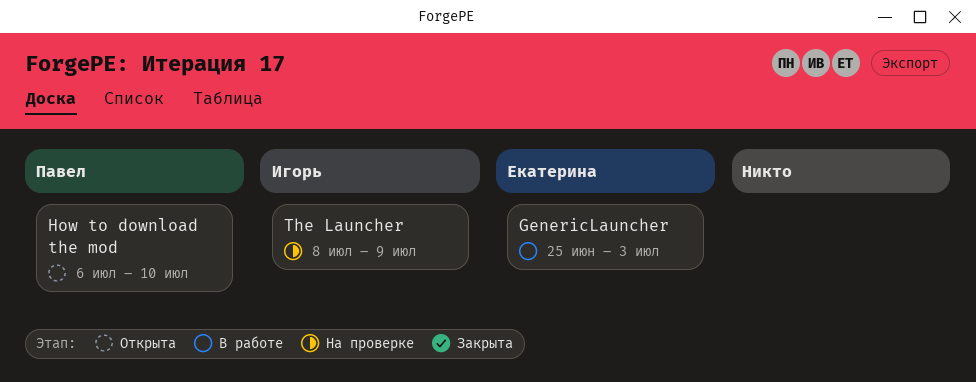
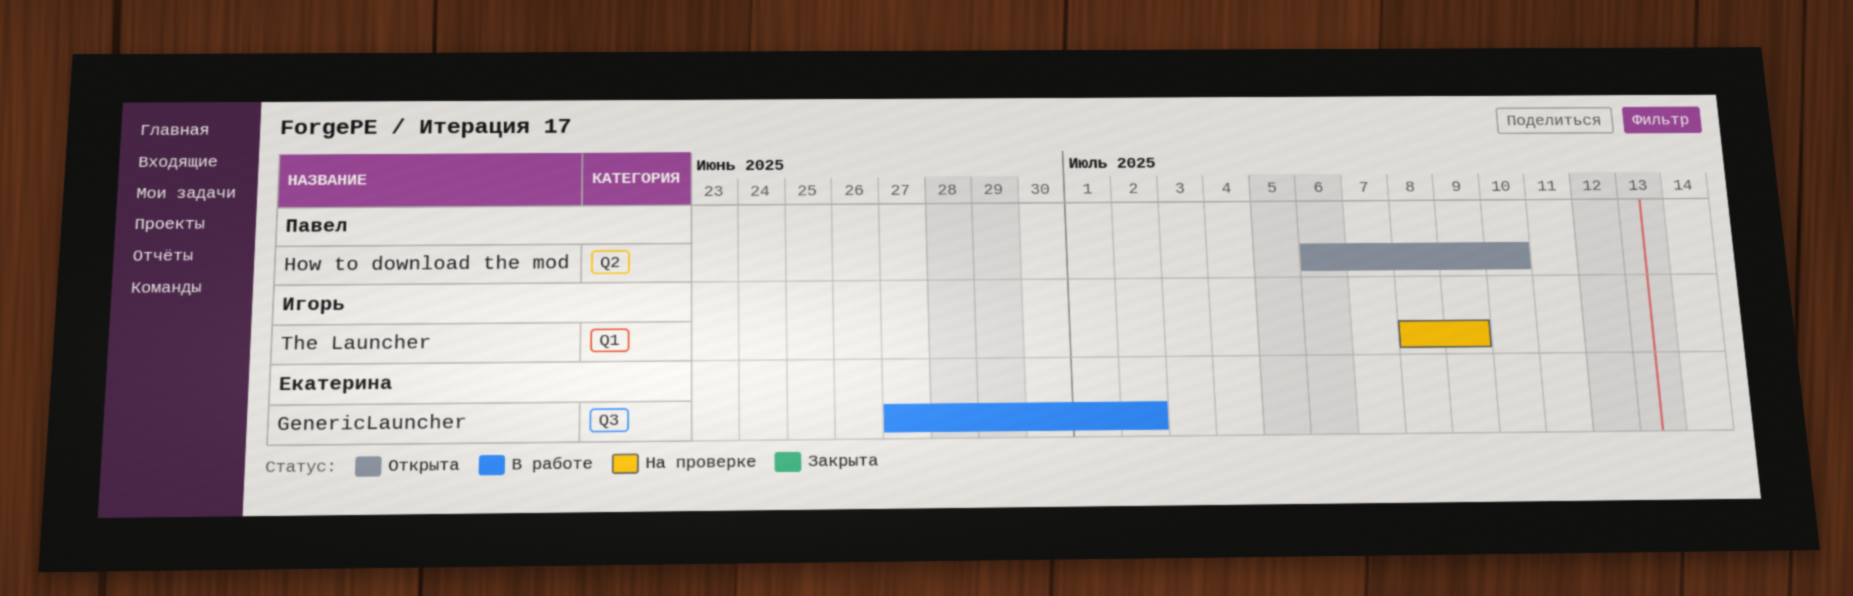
GenericLauncher, start: Jun 25 -> Jun 27
GenericLauncher, due: Jul 3 -> Jul 2

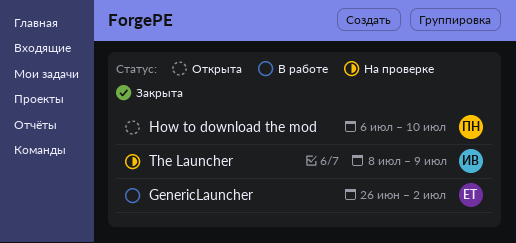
GenericLauncher, start: Jun 27 -> Jun 26

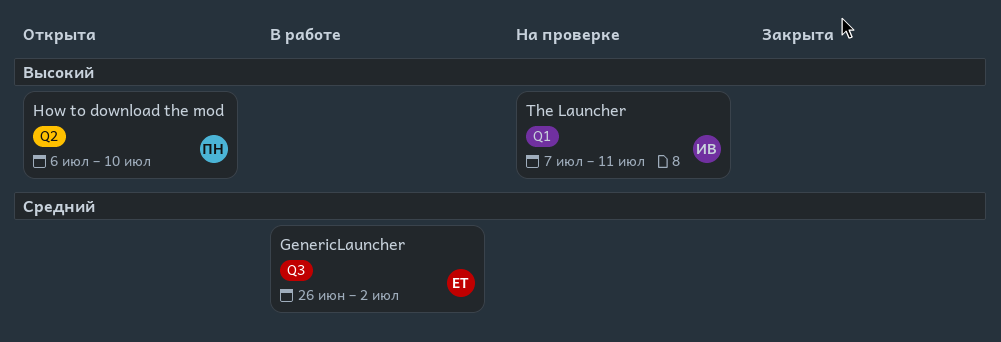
The Launcher, start: Jul 8 -> Jul 7
The Launcher, due: Jul 9 -> Jul 11

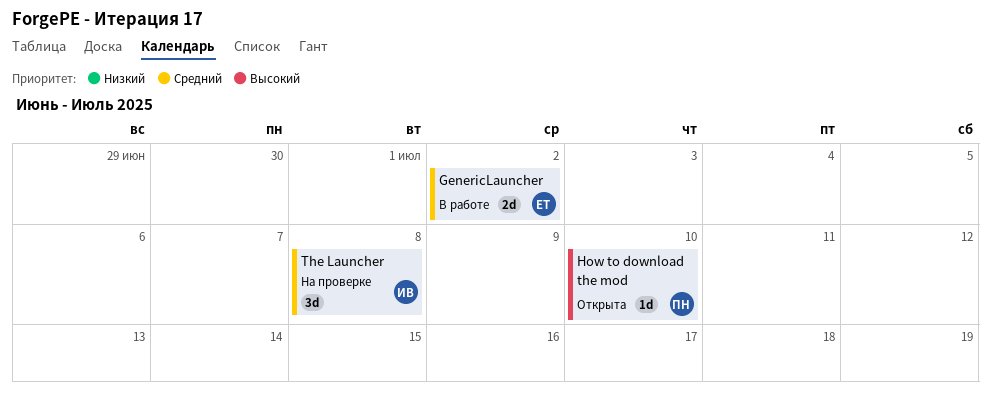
The Launcher, priority: Высокий -> Средний
The Launcher, due: Jul 11 -> Jul 8

